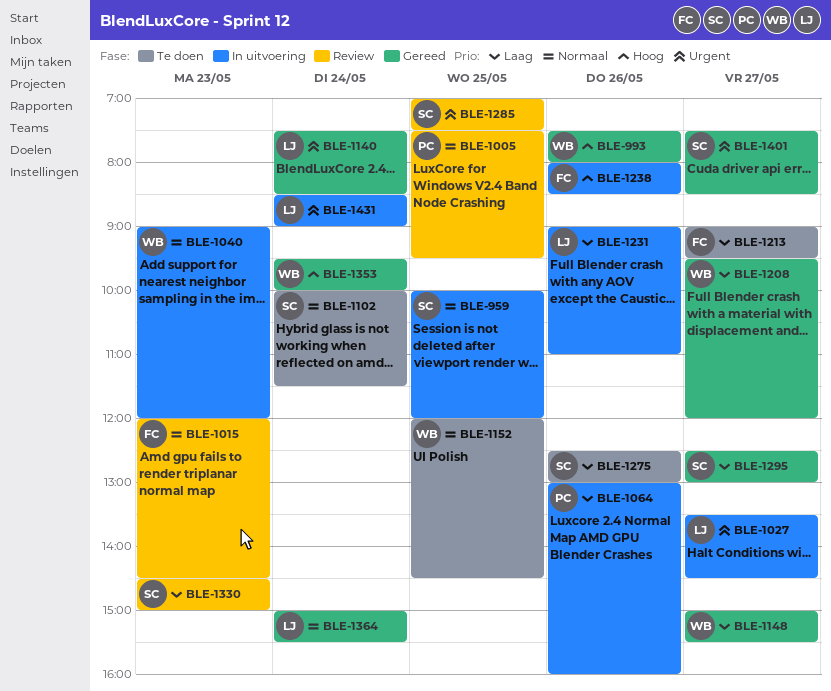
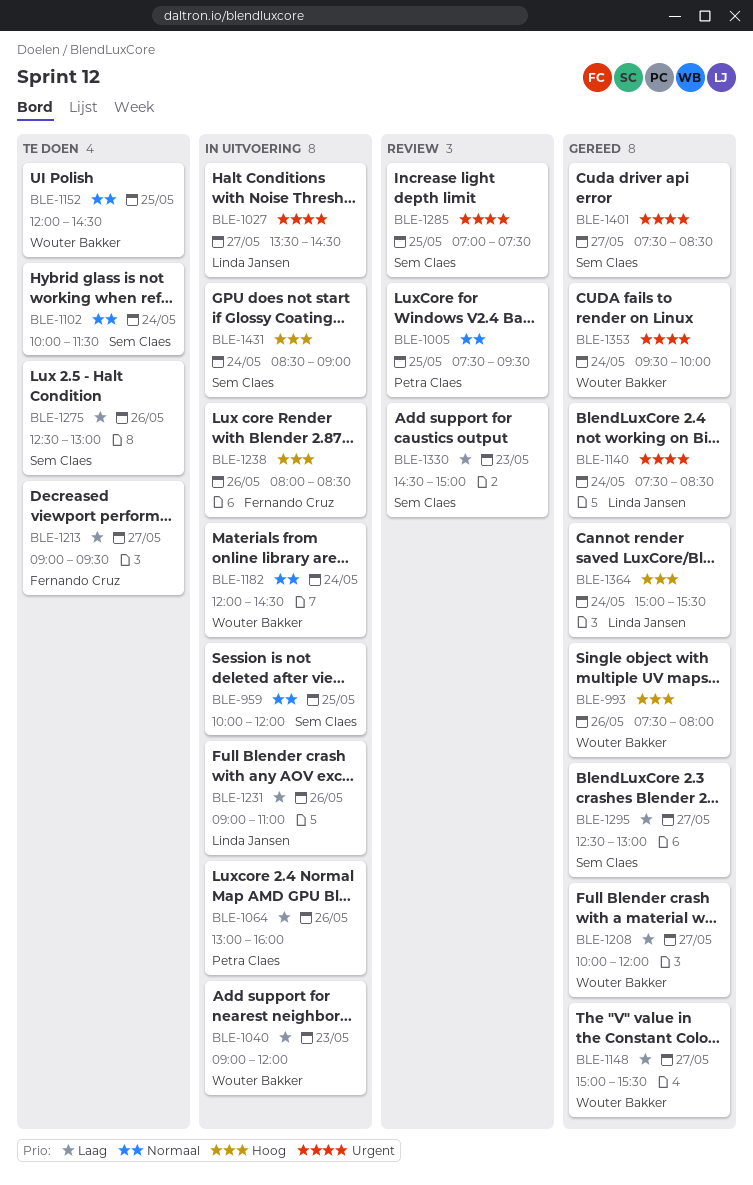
BLE-1015: present -> none
BLE-1040, priority: Normaal -> Laag
BLE-1182: none -> present
BLE-1208, begins: 09:30 -> 10:00
BLE-1353, priority: Hoog -> Urgent
BLE-1364, priority: Normaal -> Hoog
BLE-1431, owner: Linda Jansen -> Sem Claes
BLE-1431, priority: Urgent -> Hoog

